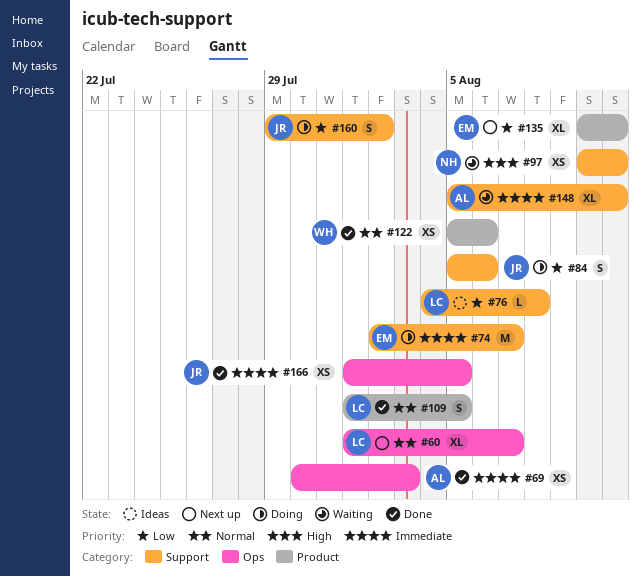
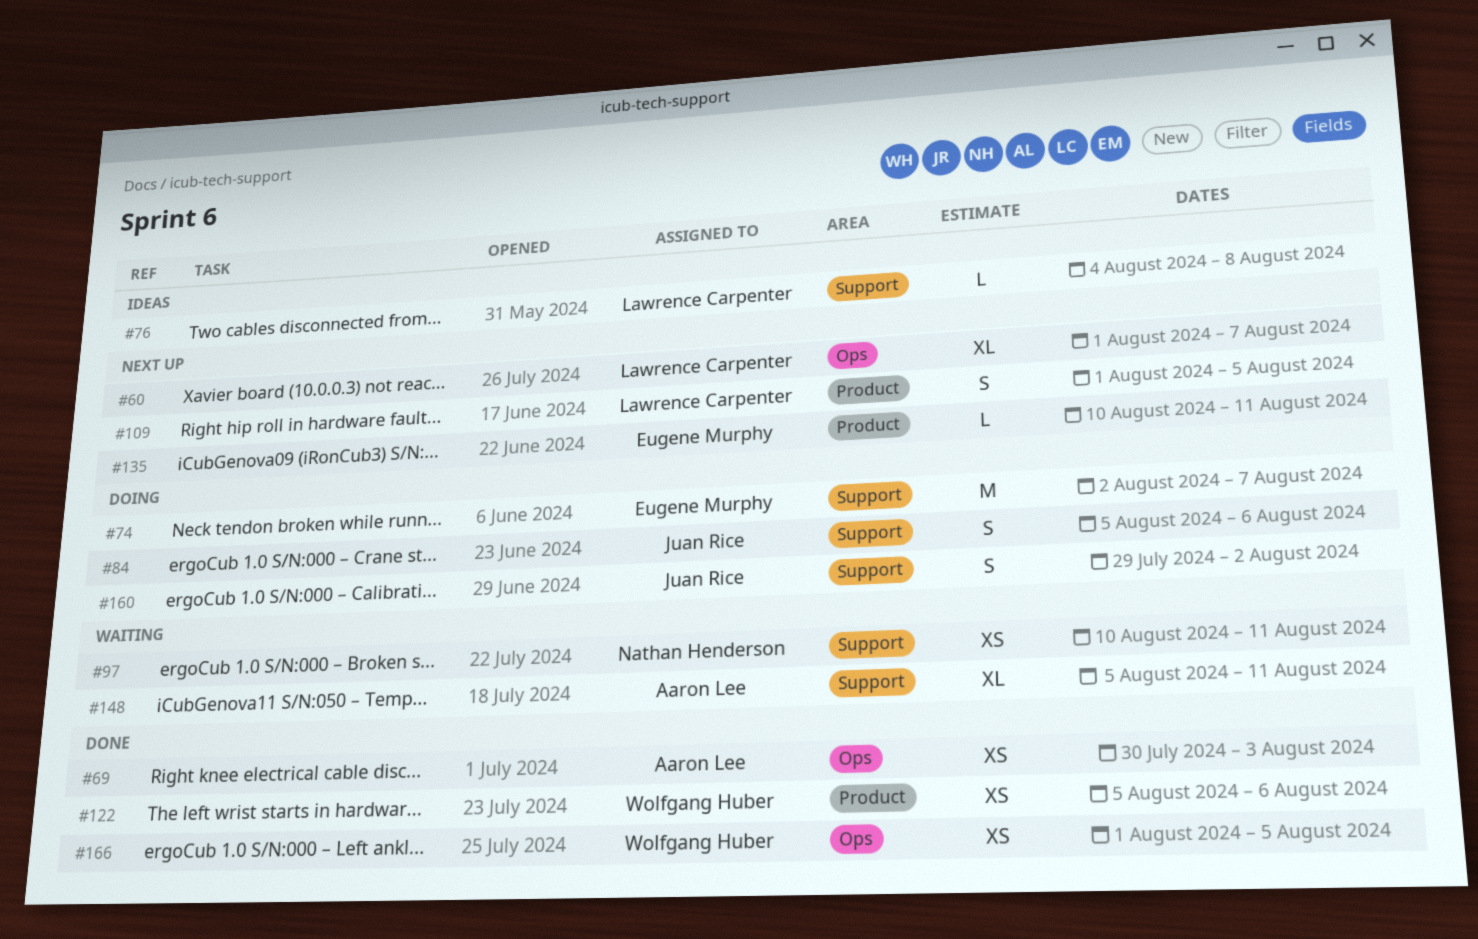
#109, status: Done -> Next up
#135, estimate: XL -> L
#166, owner: Juan Rice -> Wolfgang Huber

